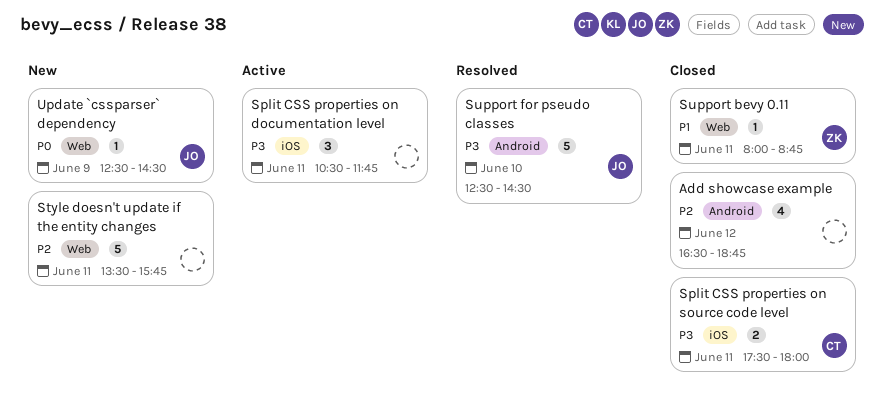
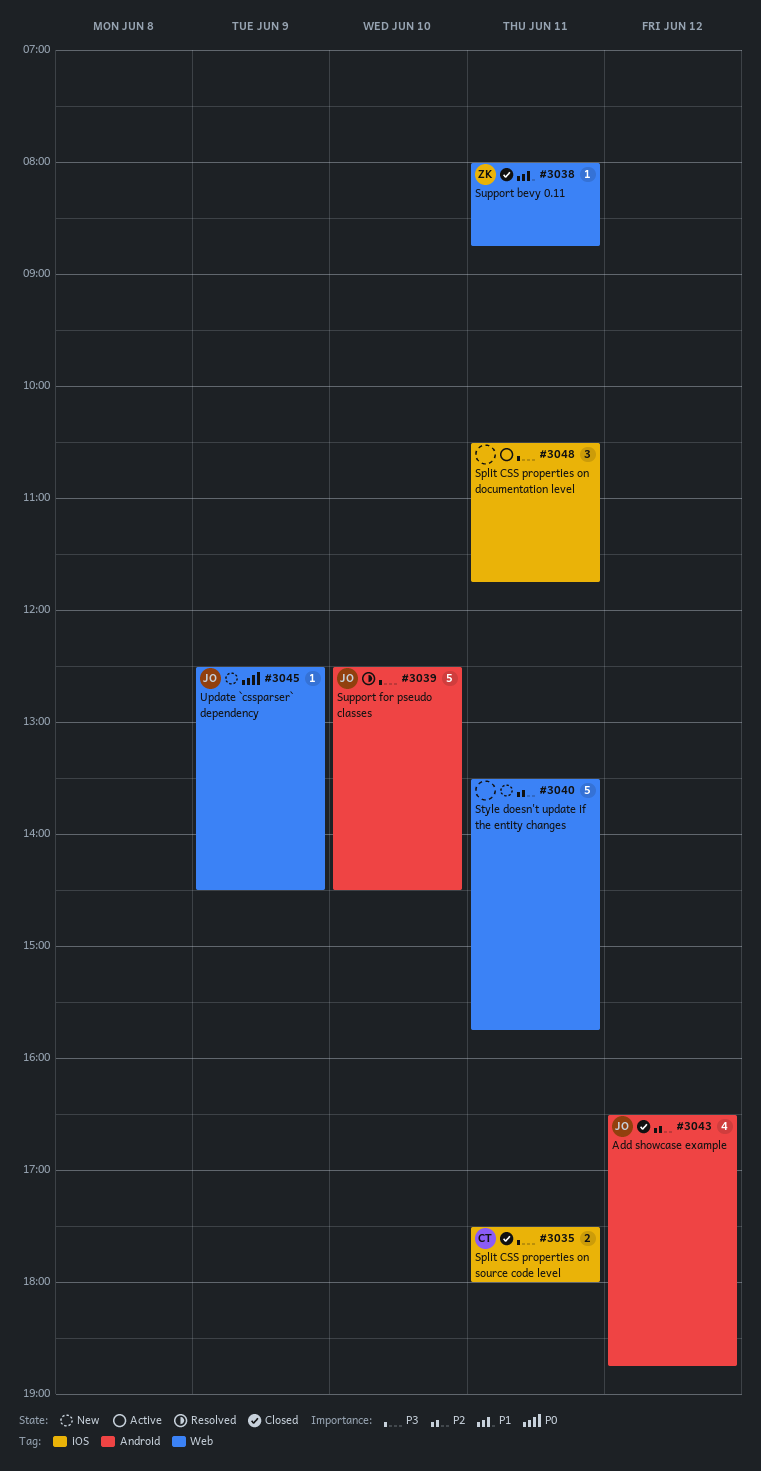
Add showcase example, owner: none -> JO

